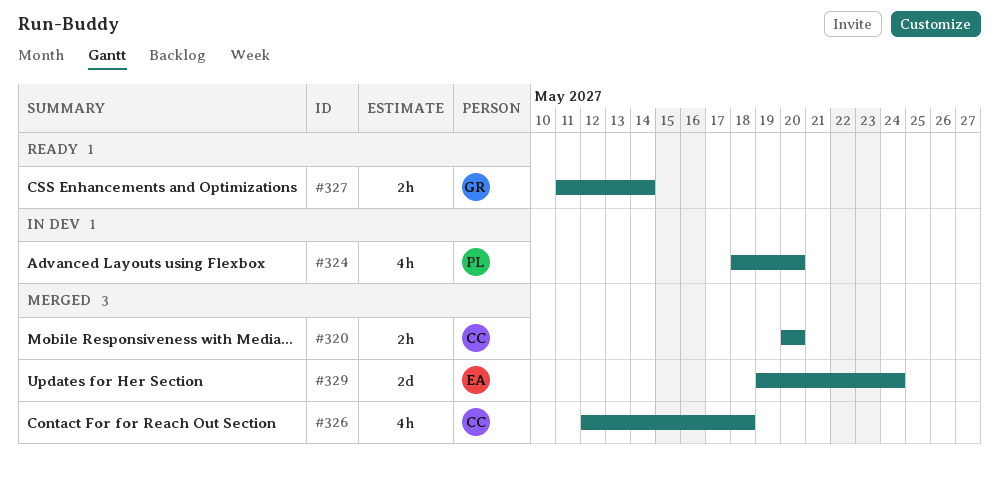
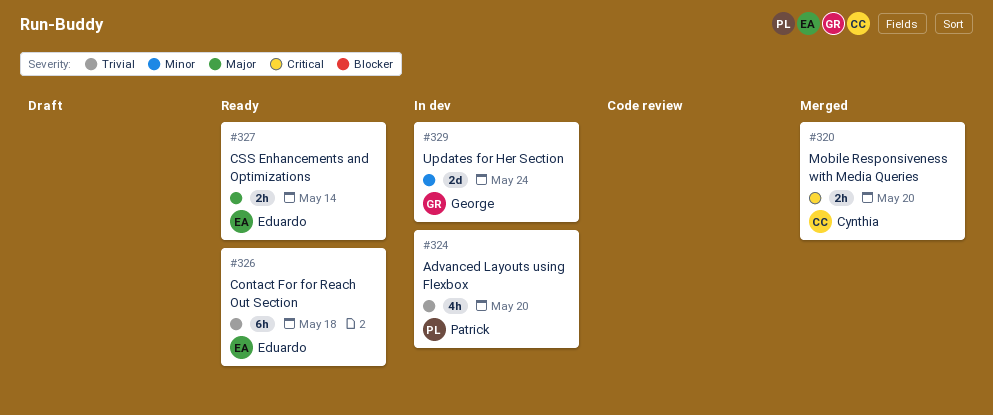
#326, status: Merged -> Ready
#326, owner: Cynthia -> Eduardo
#326, estimate: 4h -> 6h
#327, owner: George -> Eduardo
#329, status: Merged -> In dev
#329, owner: Eduardo -> George

